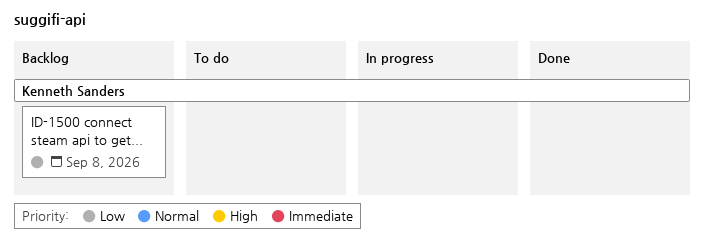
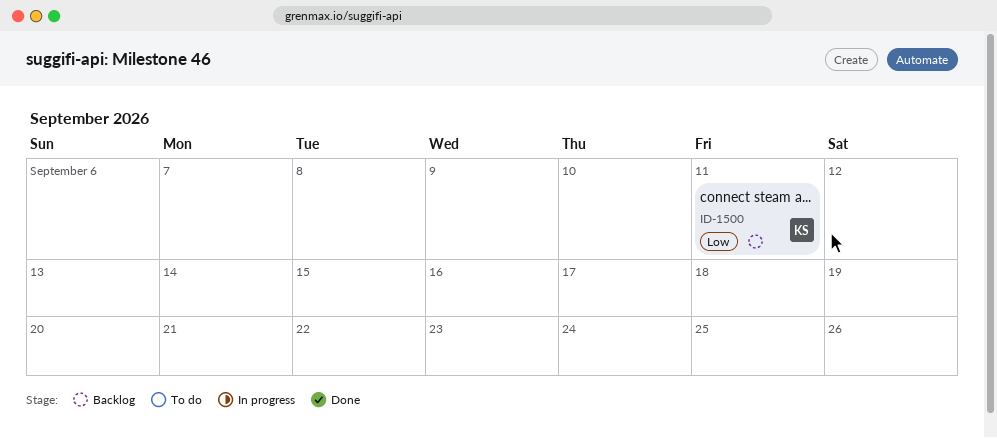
ID-1500, due: Sep 8 -> Sep 11

